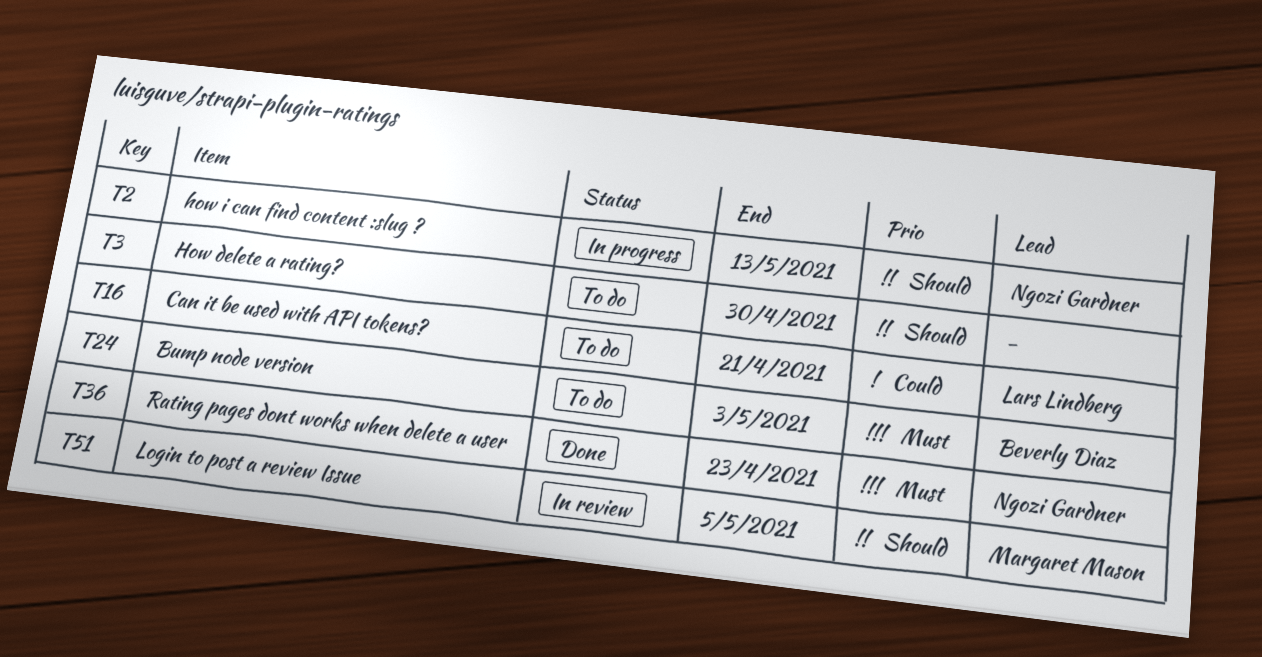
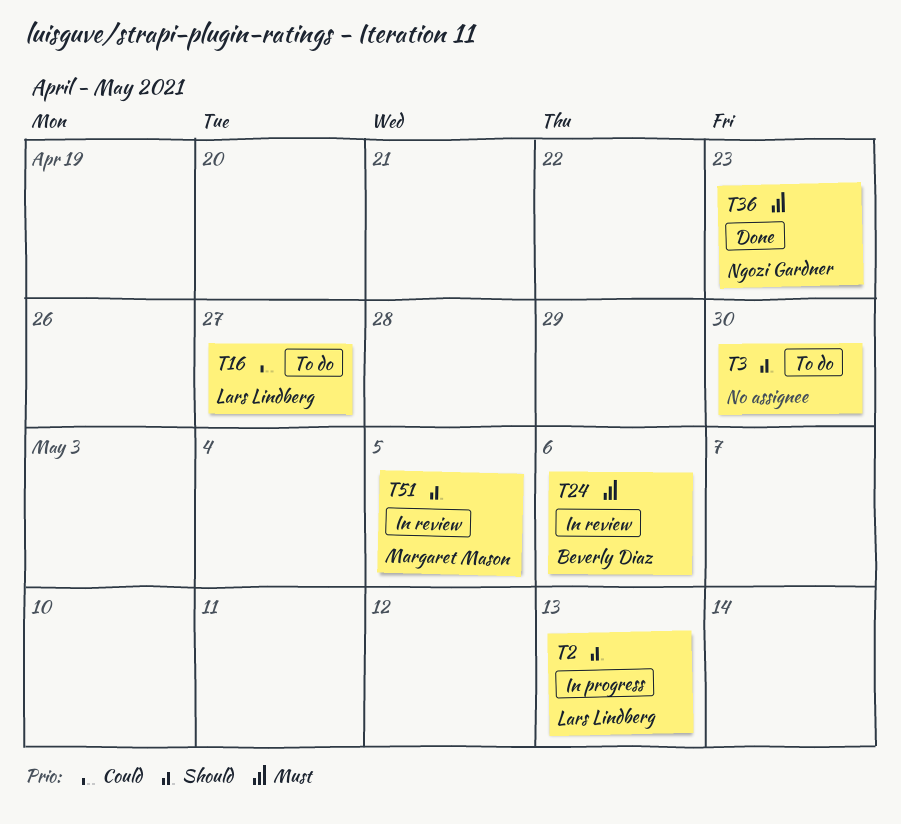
T2, owner: Ngozi Gardner -> Lars Lindberg
T16, due: Apr 21 -> Apr 27
T24, status: To do -> In review
T24, due: May 3 -> May 6

